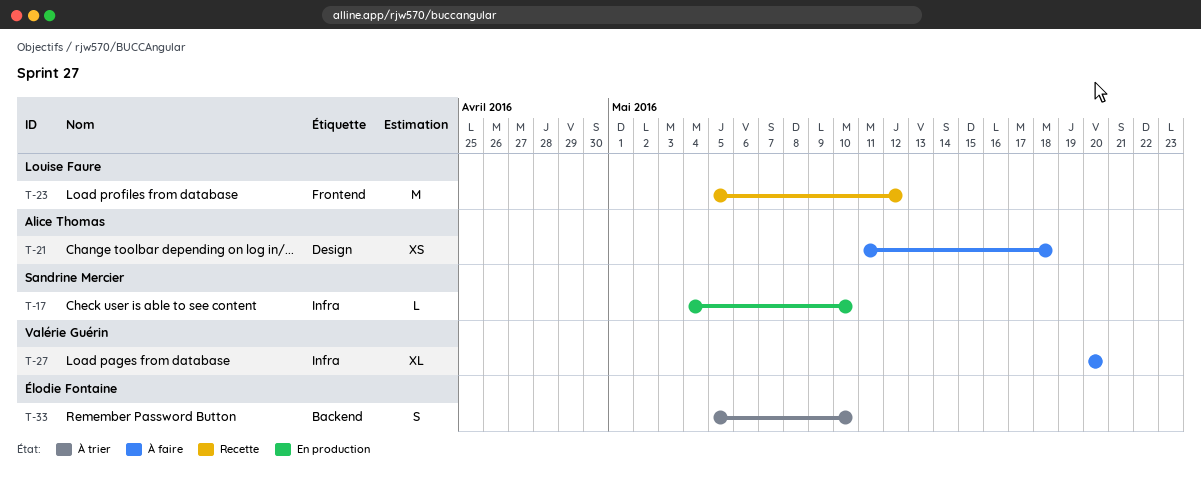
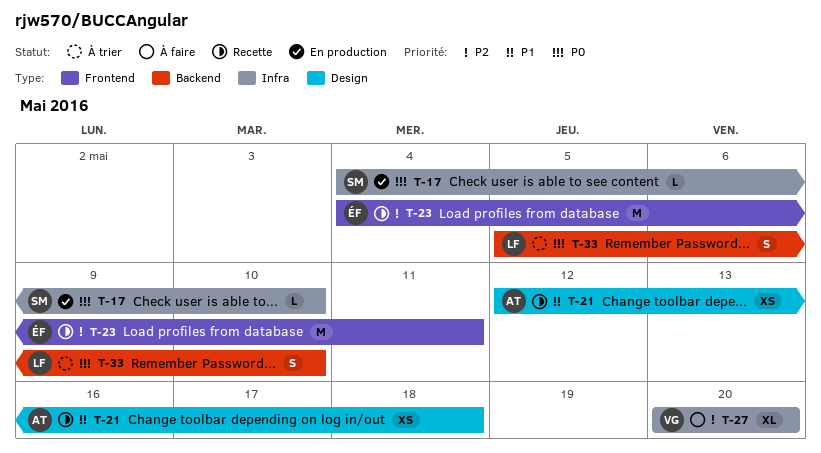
T-21, status: À faire -> Recette
T-21, start: May 11 -> May 12
T-23, owner: Louise Faure -> Élodie Fontaine
T-23, start: May 5 -> May 4
T-23, due: May 12 -> May 11
T-33, owner: Élodie Fontaine -> Louise Faure

